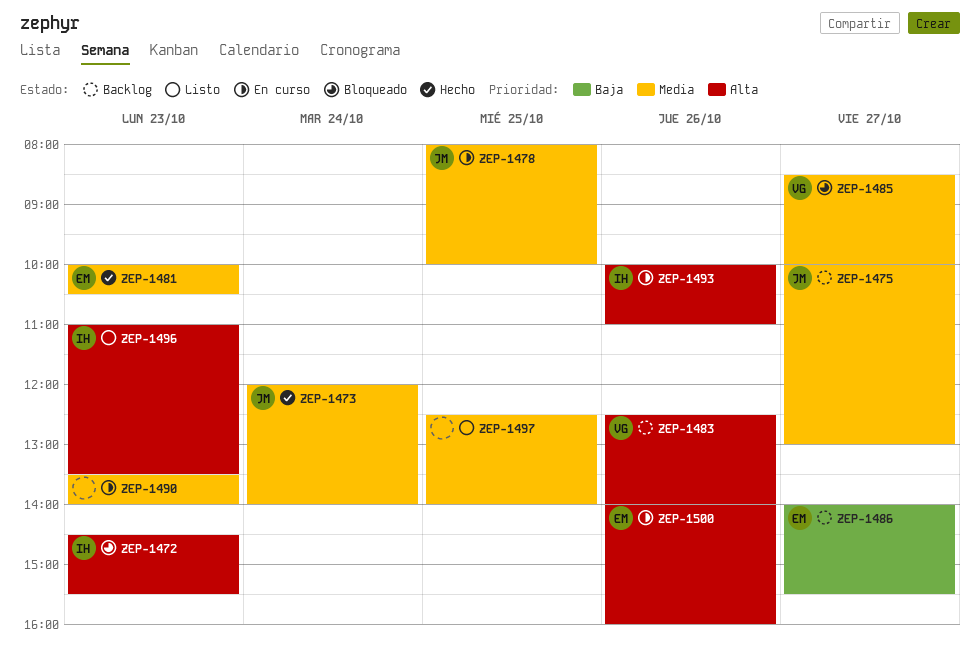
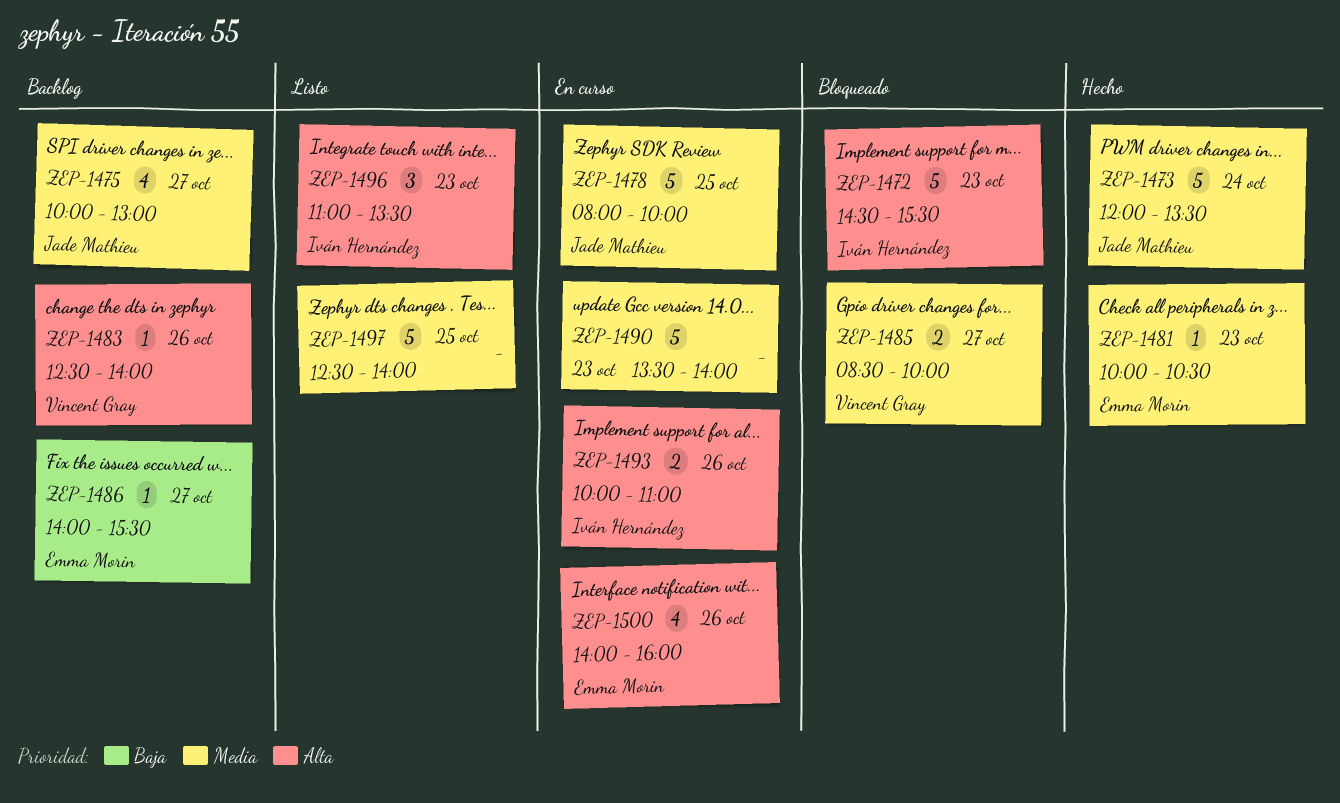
ZEP-1473, ends: 14:00 -> 13:30

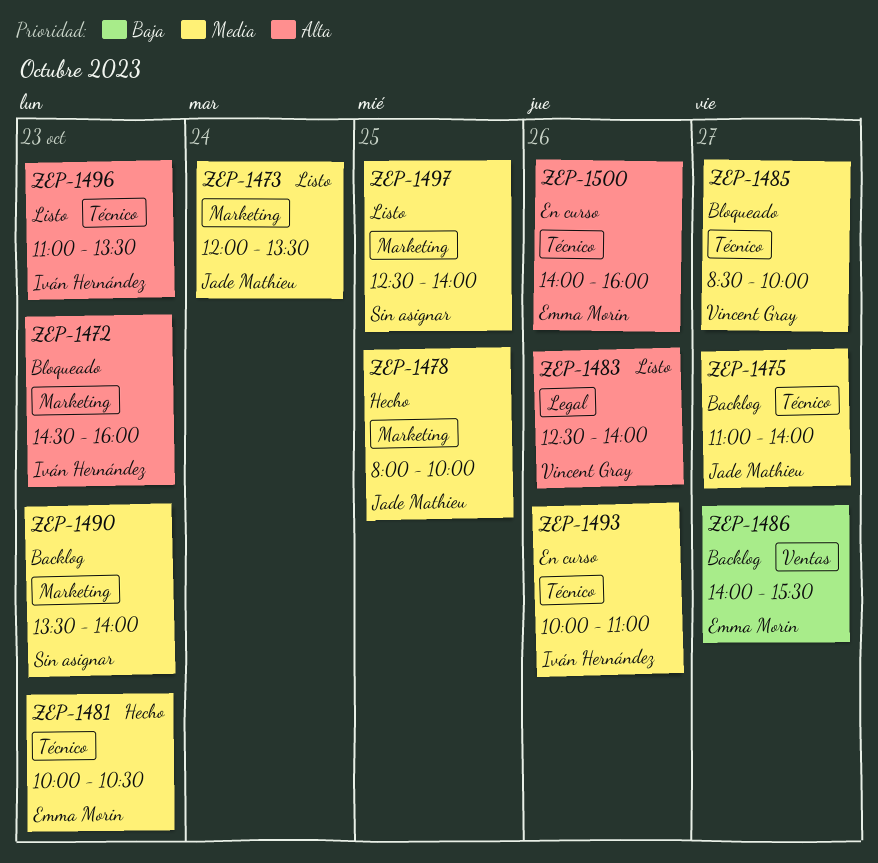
ZEP-1472, ends: 15:30 -> 16:00
ZEP-1473, status: Hecho -> Listo
ZEP-1475, begins: 10:00 -> 11:00
ZEP-1475, ends: 13:00 -> 14:00
ZEP-1478, status: En curso -> Hecho
ZEP-1483, status: Backlog -> Listo
ZEP-1490, status: En curso -> Backlog
ZEP-1493, priority: Alta -> Media

